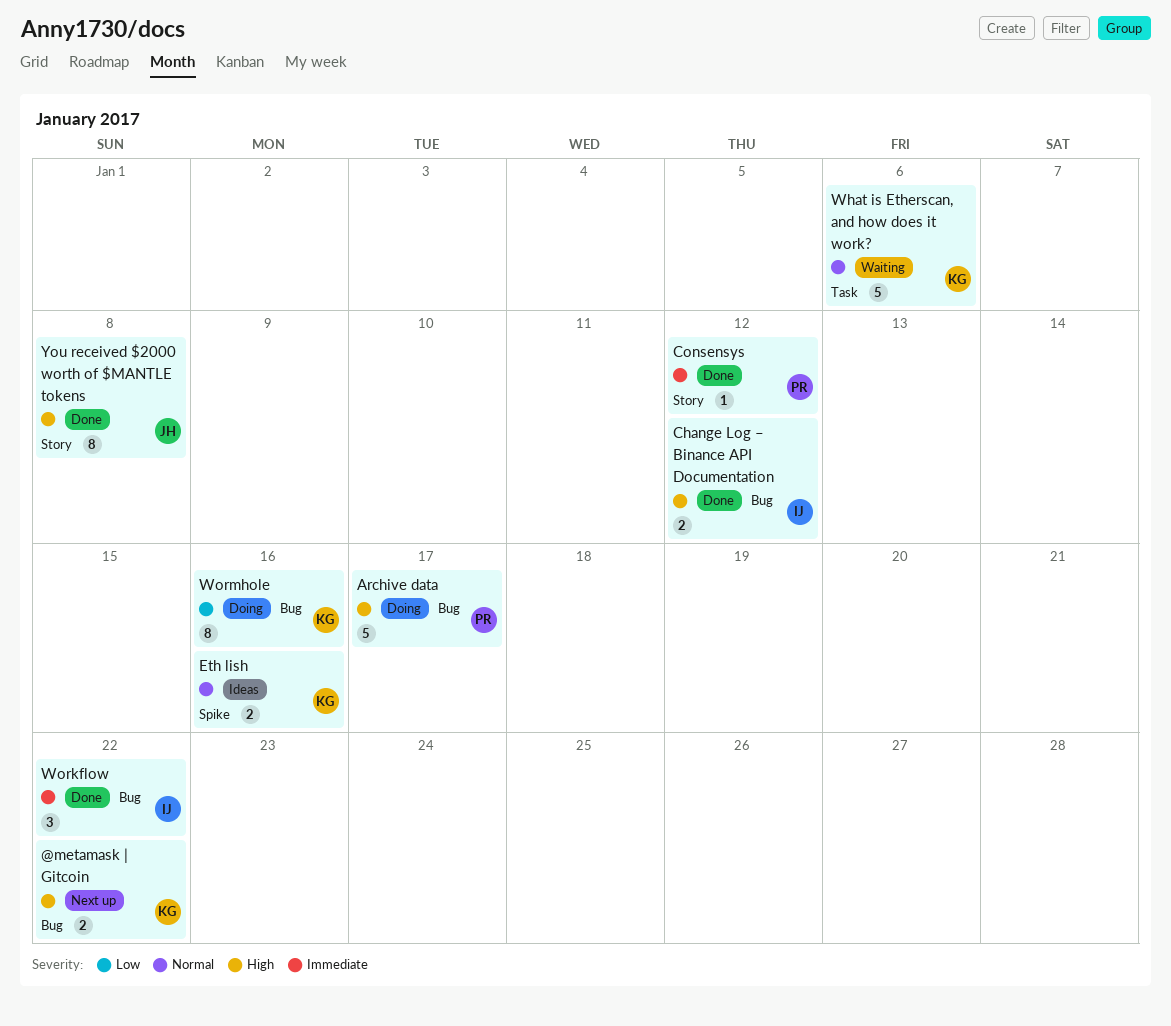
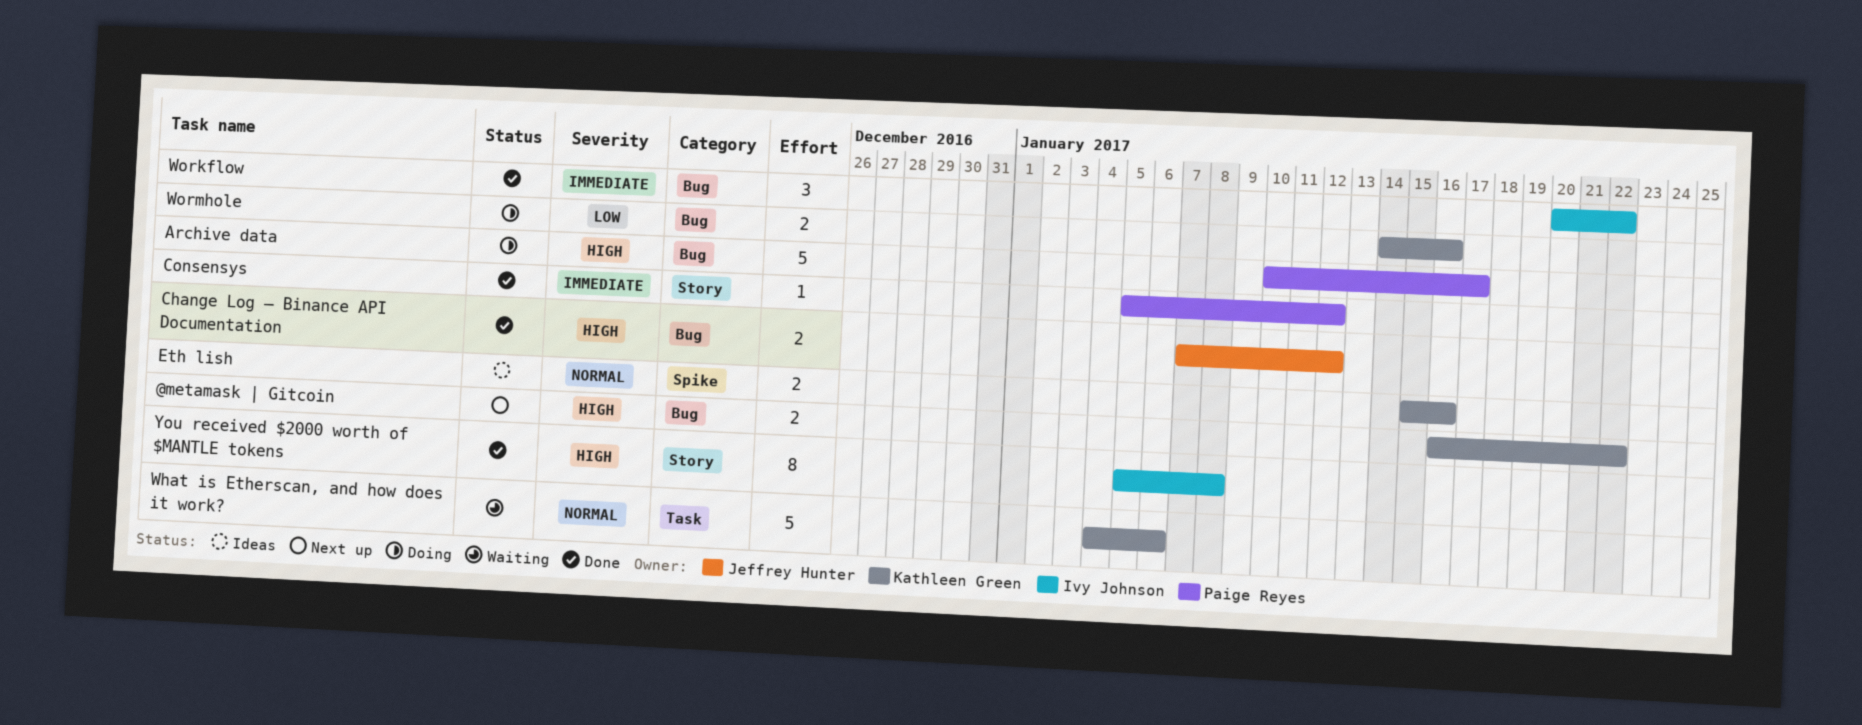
Change Log – Binance API Documentation, owner: Ivy Johnson -> Jeffrey Hunter
Wormhole, estimate: 8 -> 2
You received $2000 worth of $MANTLE tokens, owner: Jeffrey Hunter -> Ivy Johnson

